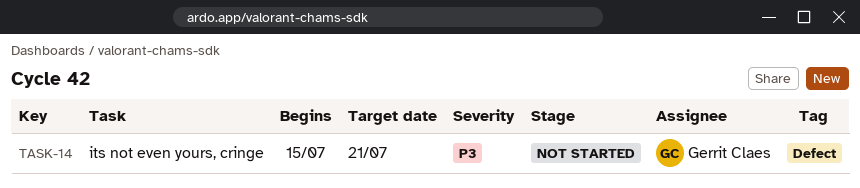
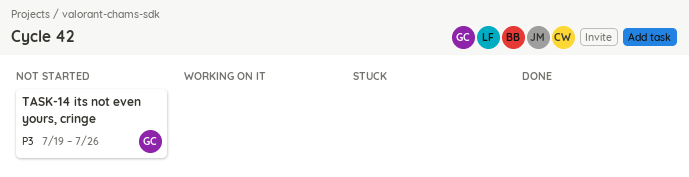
TASK-14, start: Jul 15 -> Jul 19
TASK-14, due: Jul 21 -> Jul 26

